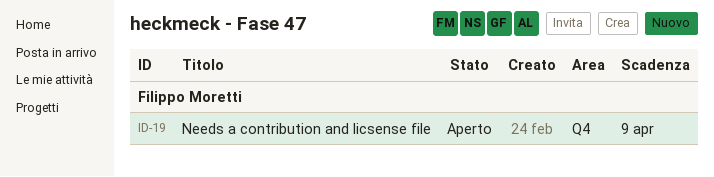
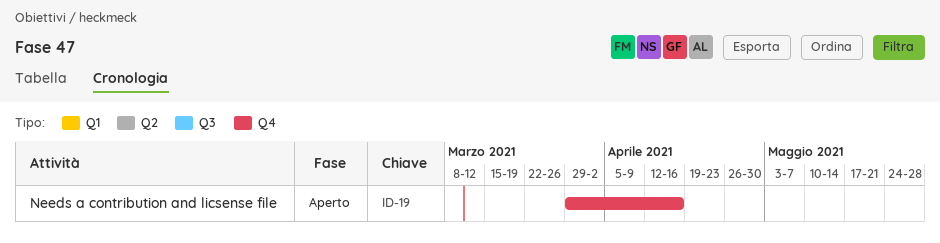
ID-19, due: Apr 9 -> Apr 16

